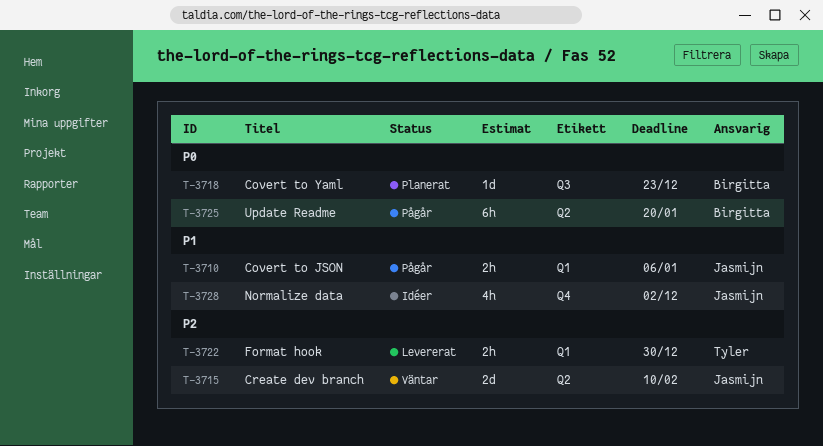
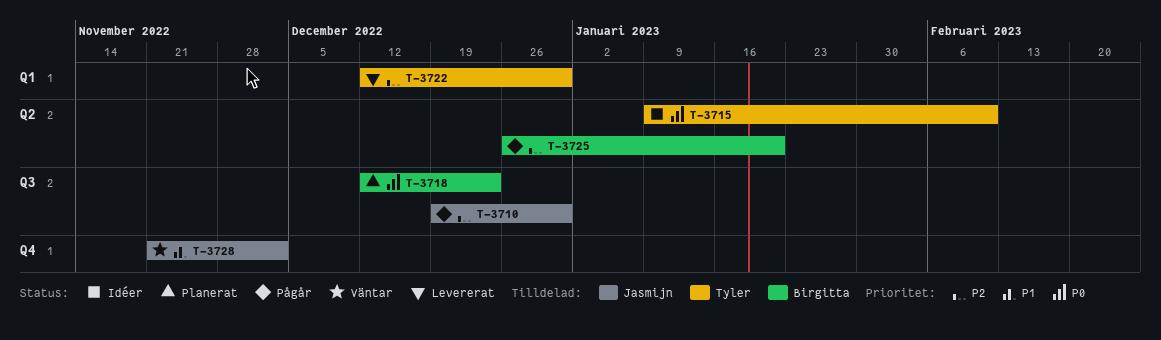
T-3710, priority: P1 -> P2
T-3710, label: Q1 -> Q3
T-3710, due: Jan 6 -> Dec 30
T-3715, status: Väntar -> Idéer
T-3715, owner: Jasmijn -> Tyler
T-3715, priority: P2 -> P0
T-3725, priority: P0 -> P2
T-3728, status: Idéer -> Väntar

